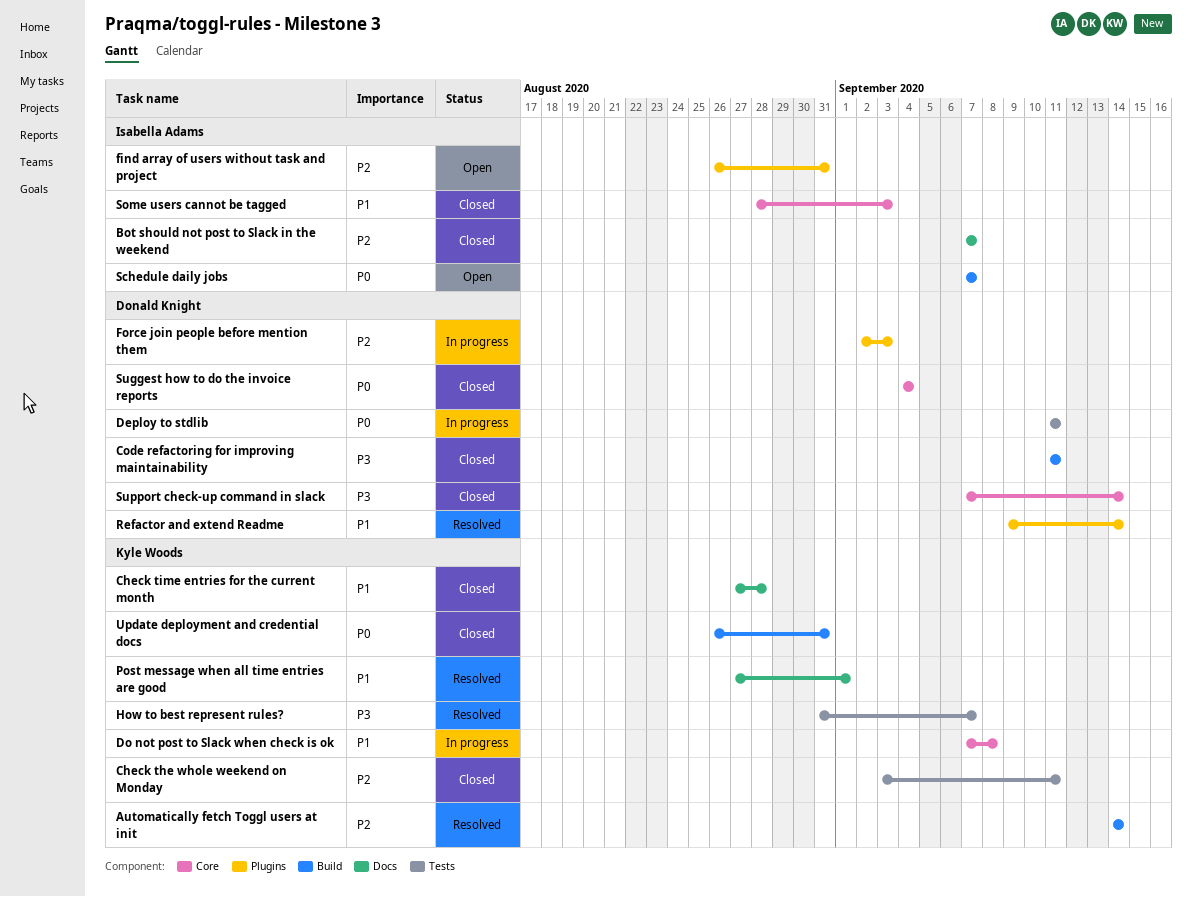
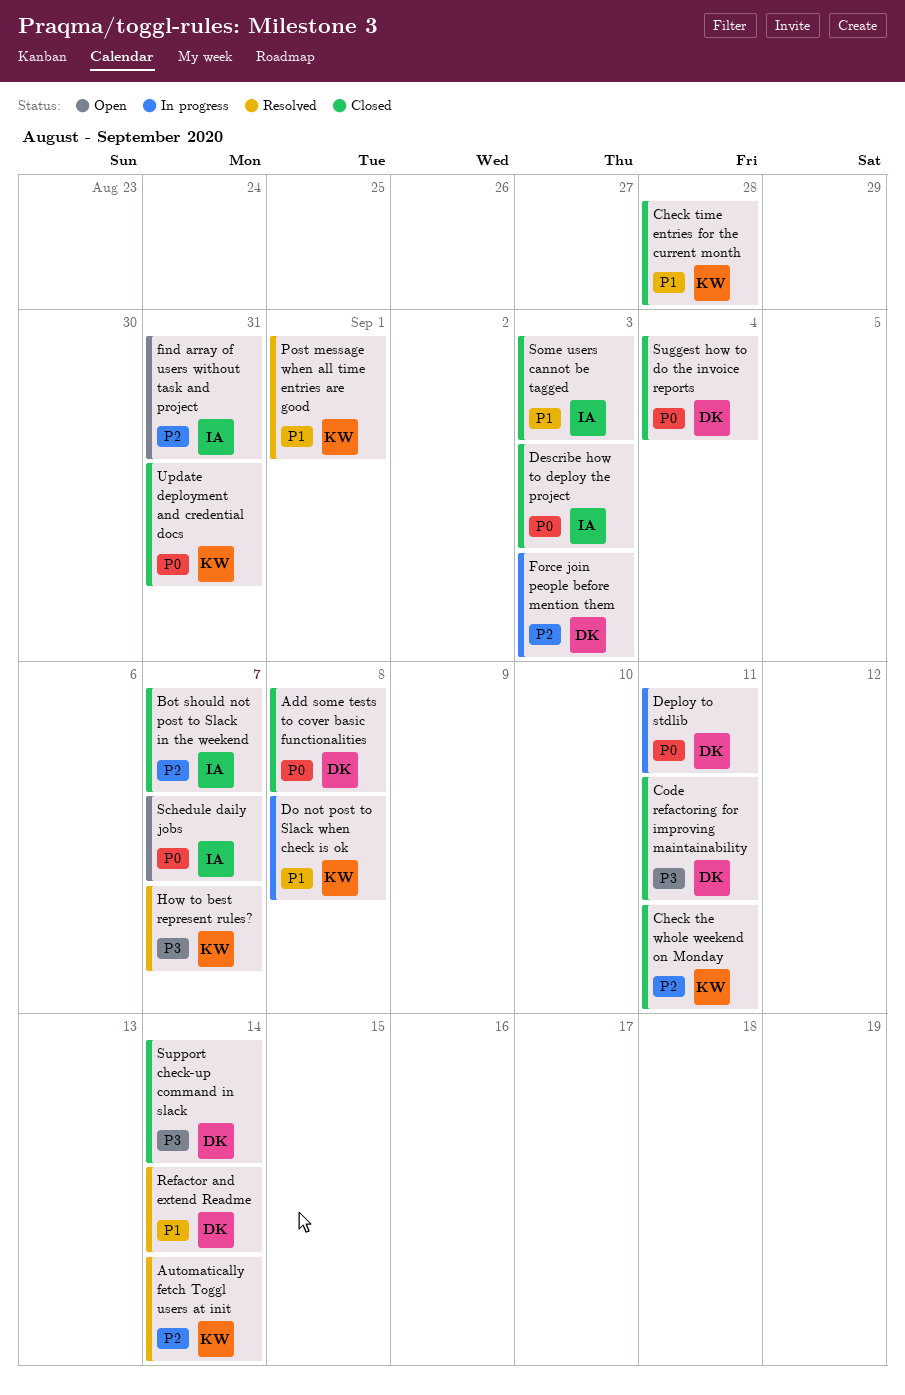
Add some tests to cover basic functionalities: none -> present
Describe how to deploy the project: none -> present

